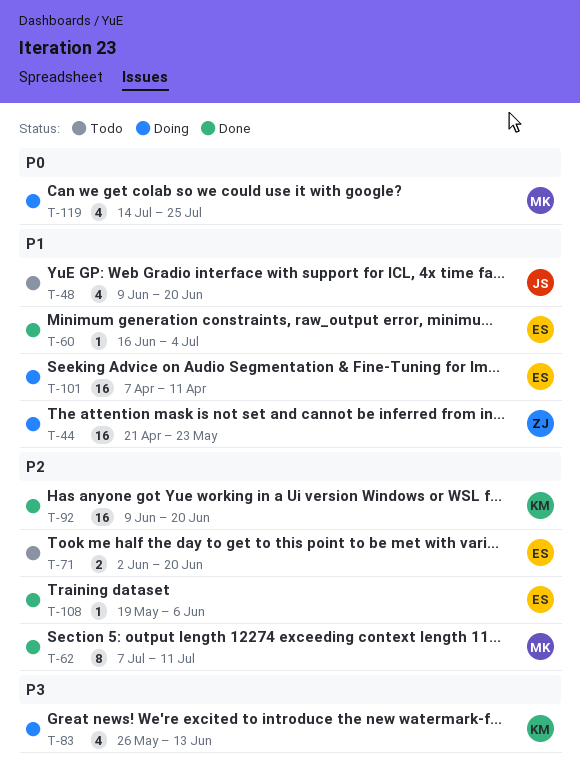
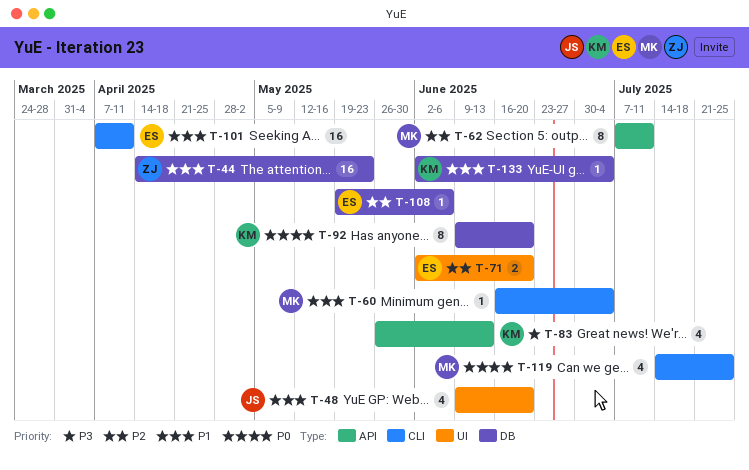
T-44, start: Apr 21 -> Apr 14
T-60, owner: ES -> MK
T-92, priority: P2 -> P0
T-92, estimate: 16 -> 8
T-133: none -> present

